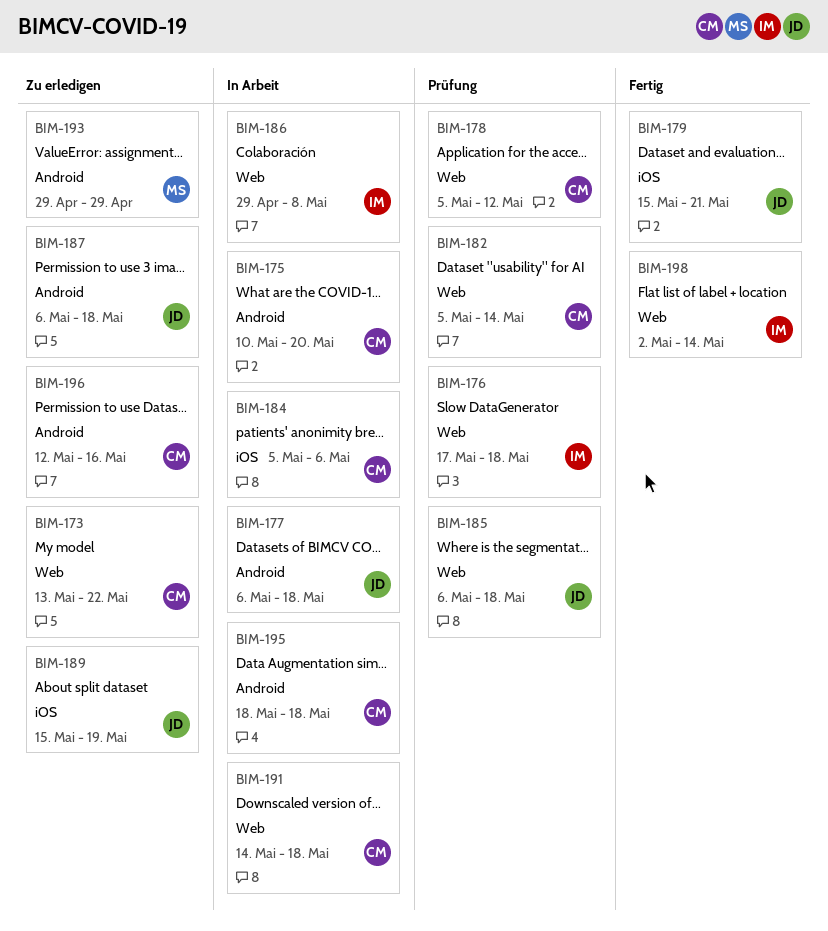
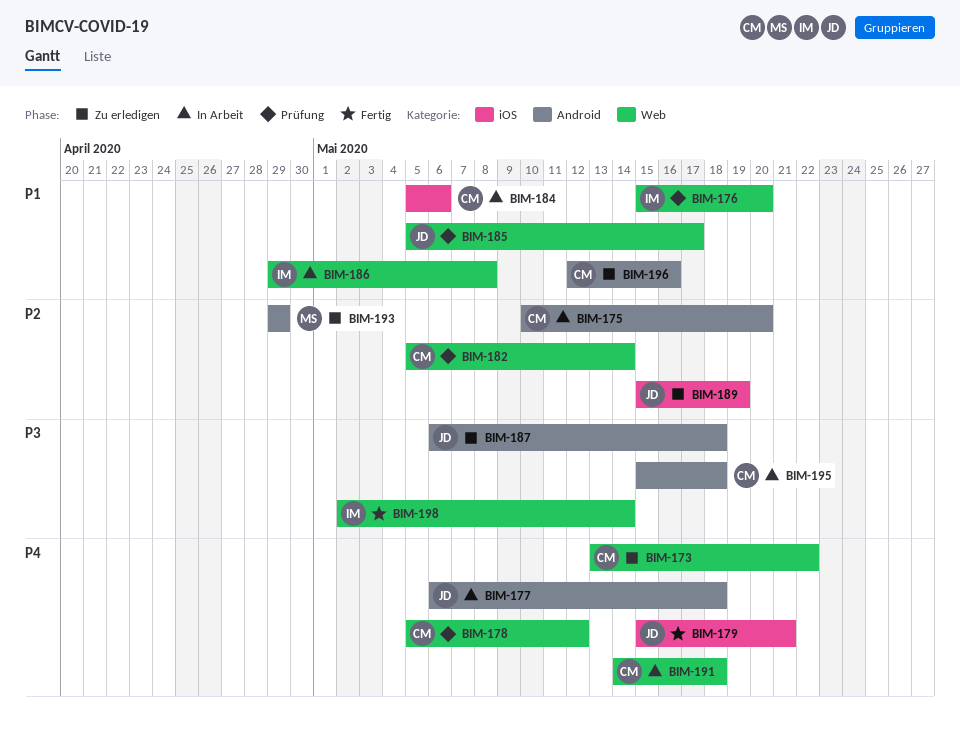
BIM-176, start: May 17 -> May 15
BIM-176, due: May 18 -> May 20
BIM-185, start: May 6 -> May 5
BIM-185, due: May 18 -> May 17
BIM-195, start: May 18 -> May 15

